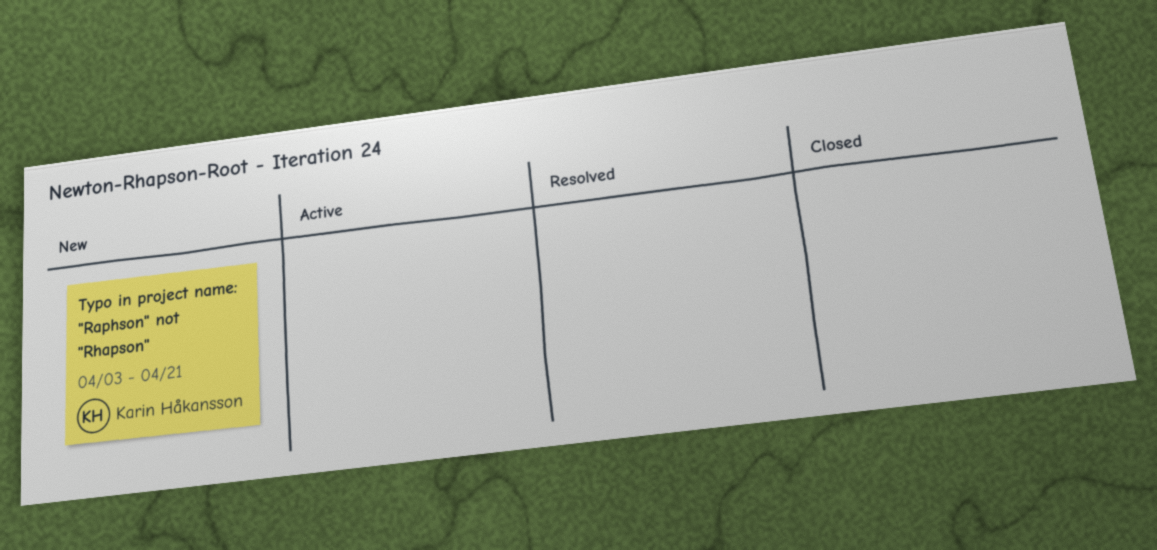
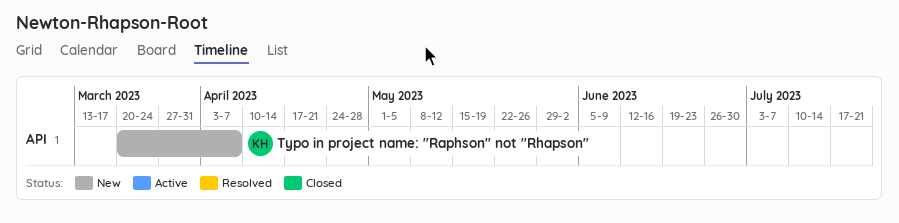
Typo in project name: "Raphson" not "Rhapson", start: Apr 3 -> Mar 20
Typo in project name: "Raphson" not "Rhapson", due: Apr 21 -> Apr 7

